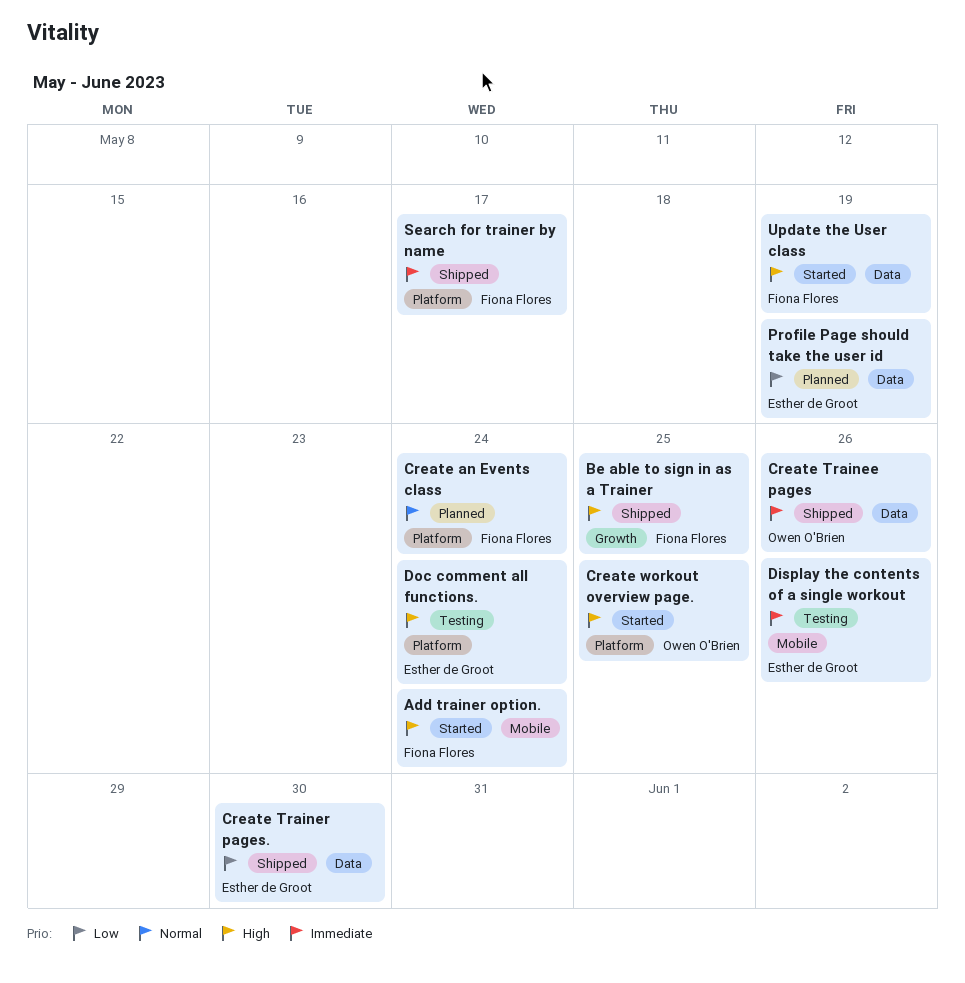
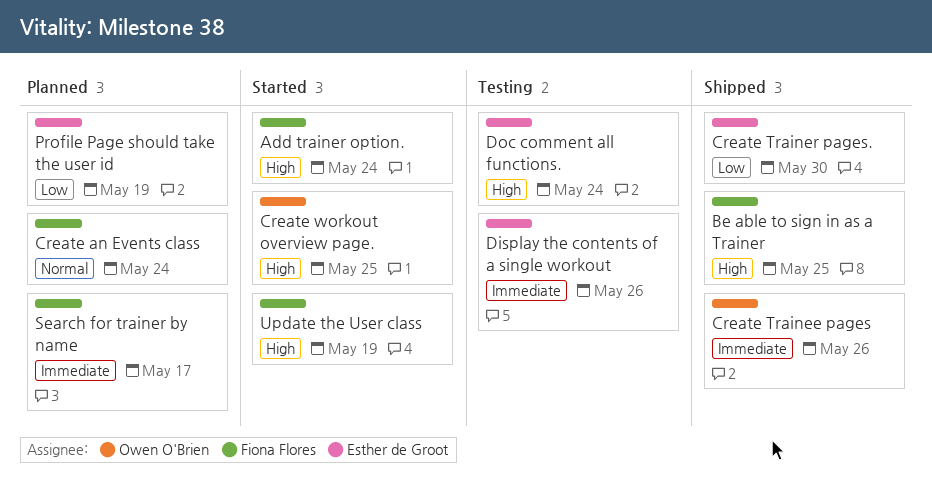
Search for trainer by name, status: Shipped -> Planned

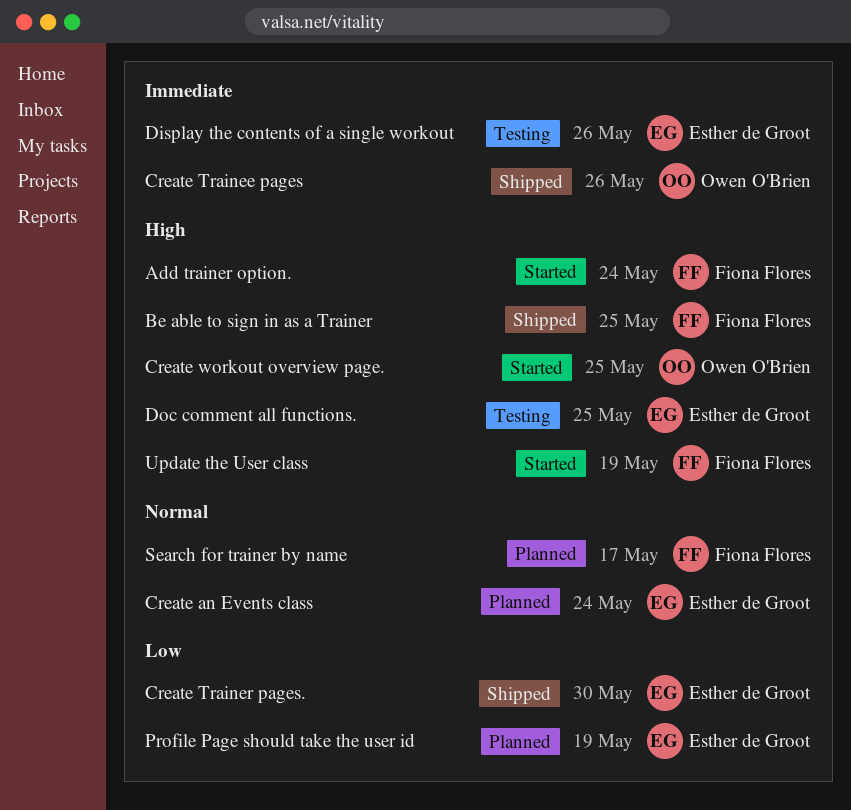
Create an Events class, owner: Fiona Flores -> Esther de Groot
Doc comment all functions., due: May 24 -> May 25
Search for trainer by name, priority: Immediate -> Normal

